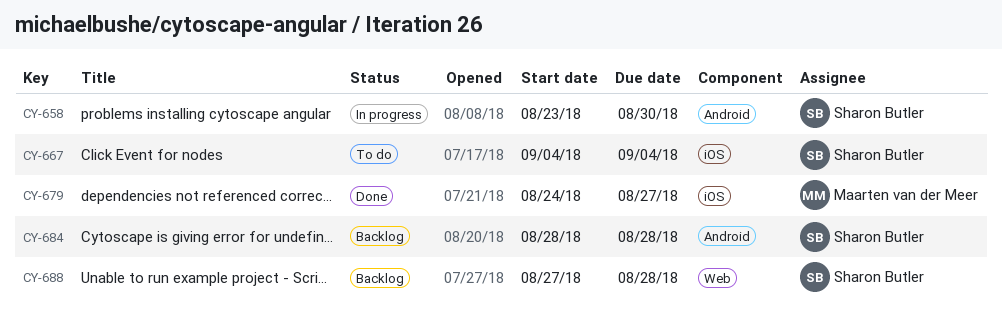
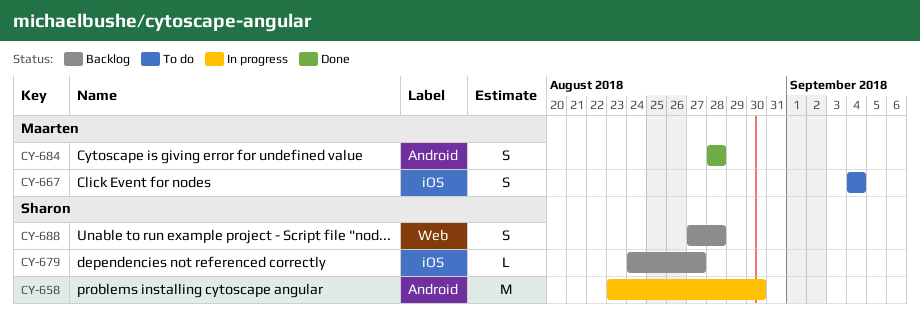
CY-667, owner: Sharon Butler -> Maarten van der Meer
CY-679, status: Done -> Backlog
CY-679, owner: Maarten van der Meer -> Sharon Butler
CY-684, status: Backlog -> Done
CY-684, owner: Sharon Butler -> Maarten van der Meer

